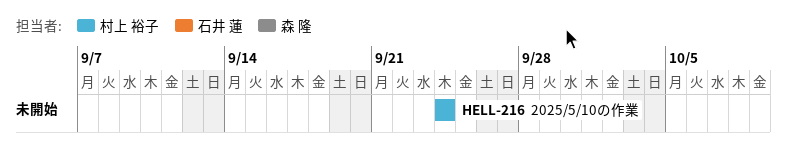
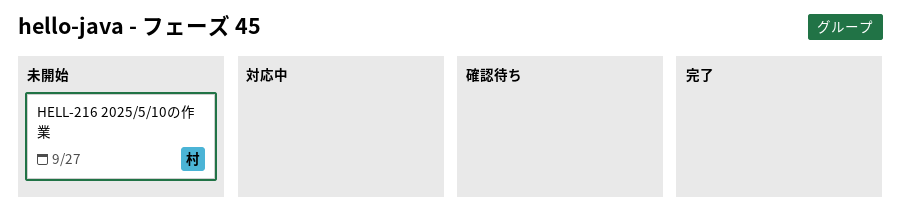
HELL-216, due: Sep 24 -> Sep 27

